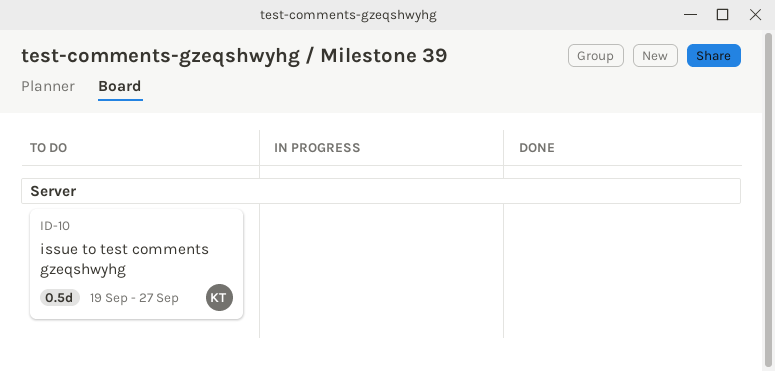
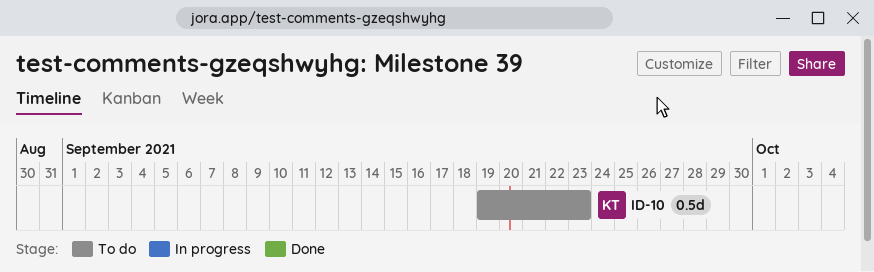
ID-10, due: Sep 27 -> Sep 23

